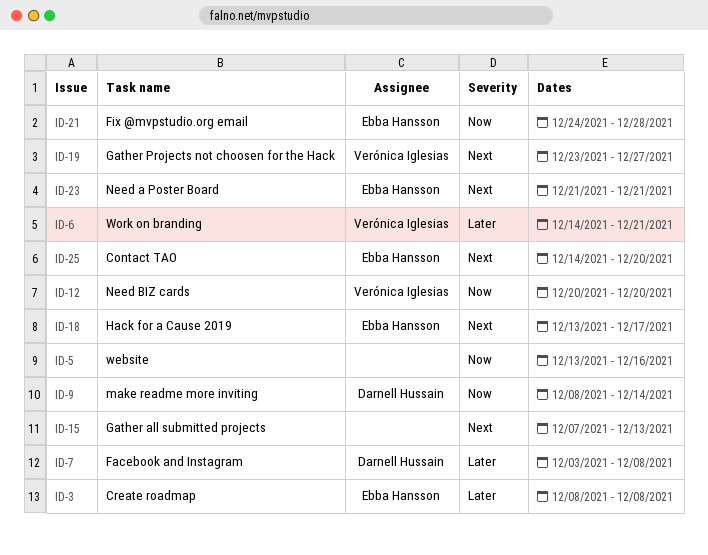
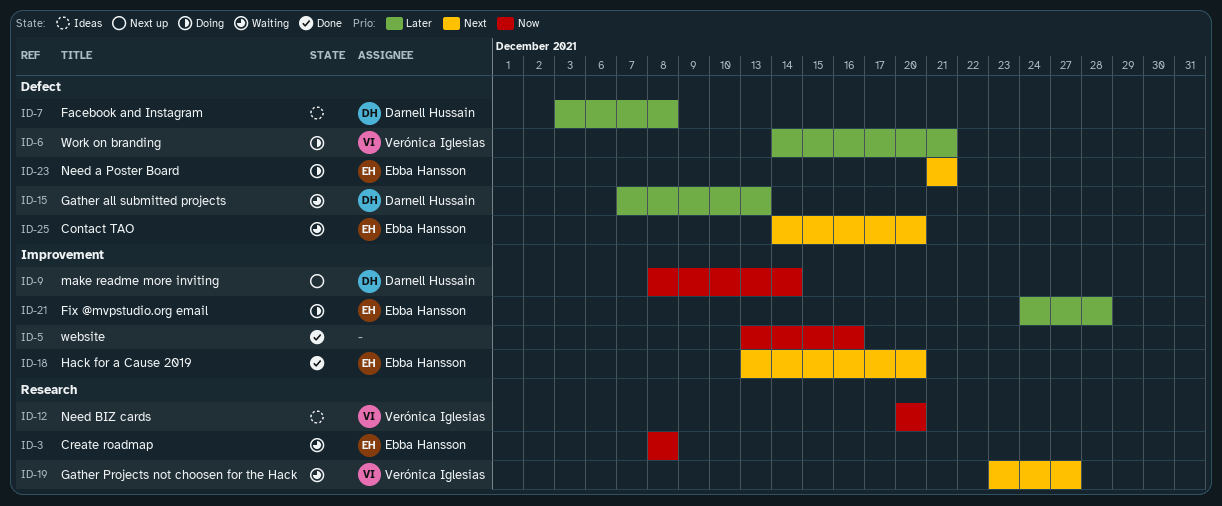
ID-3, priority: Later -> Now
ID-15, owner: none -> Darnell Hussain
ID-15, priority: Next -> Later
ID-18, due: Dec 17 -> Dec 20
ID-21, priority: Now -> Later

